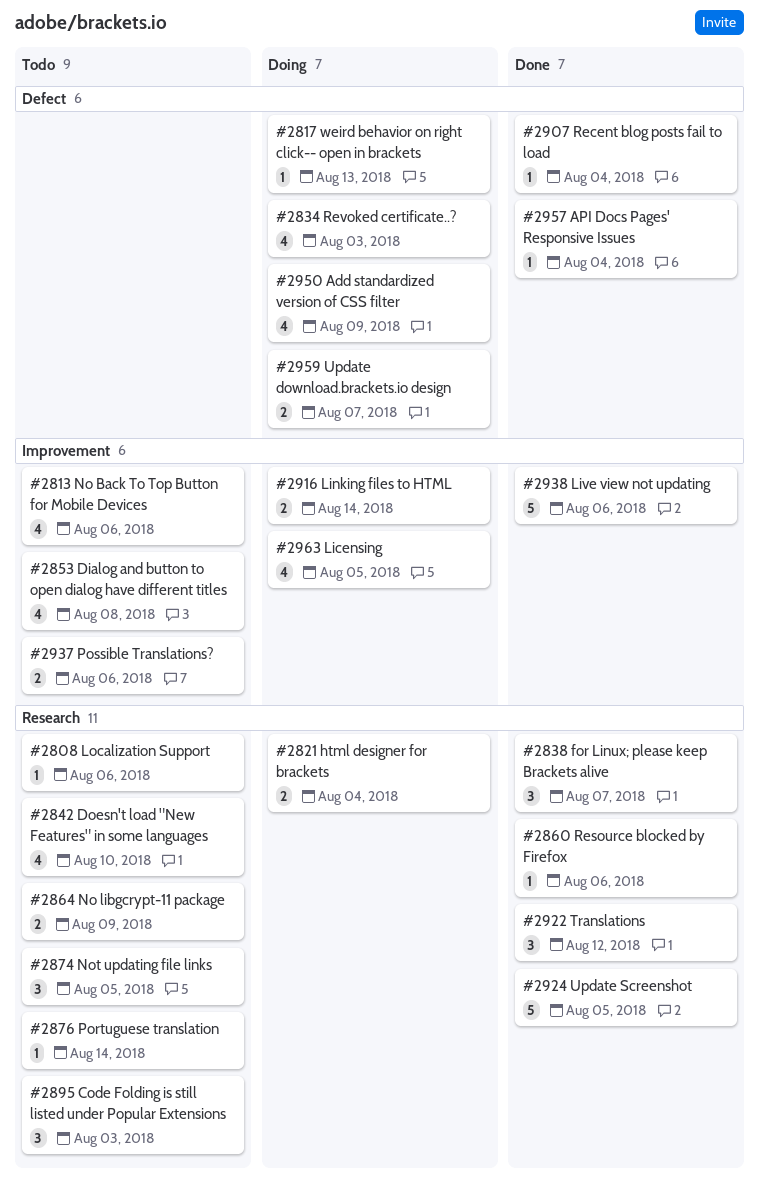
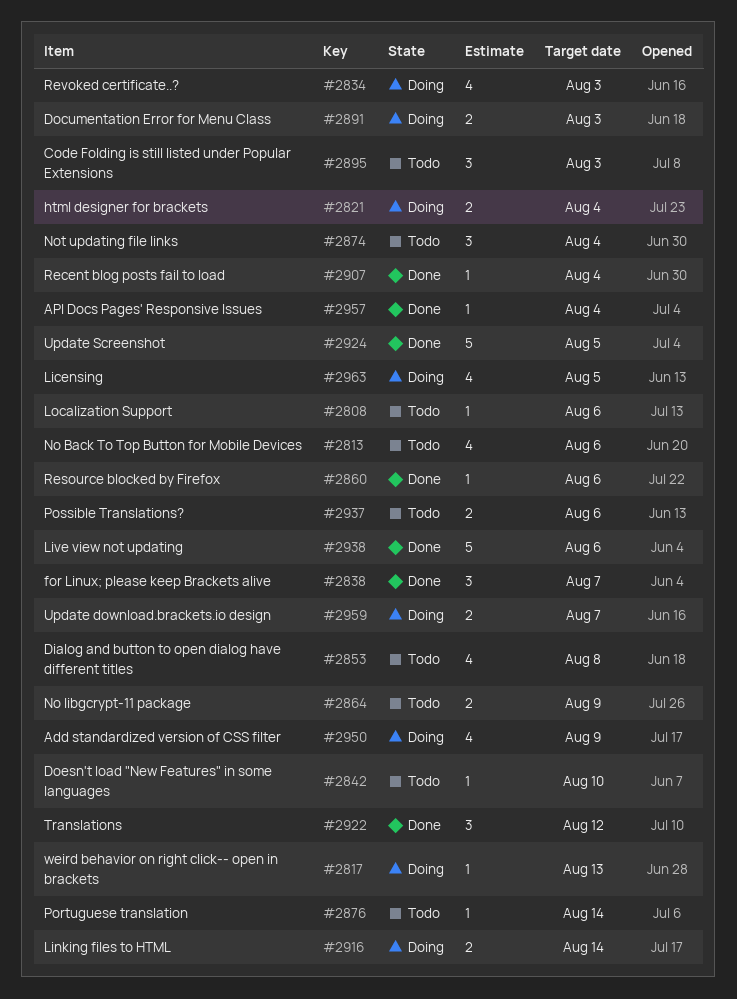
#2842, estimate: 4 -> 1
#2874, due: Aug 5 -> Aug 4
#2891: none -> present

